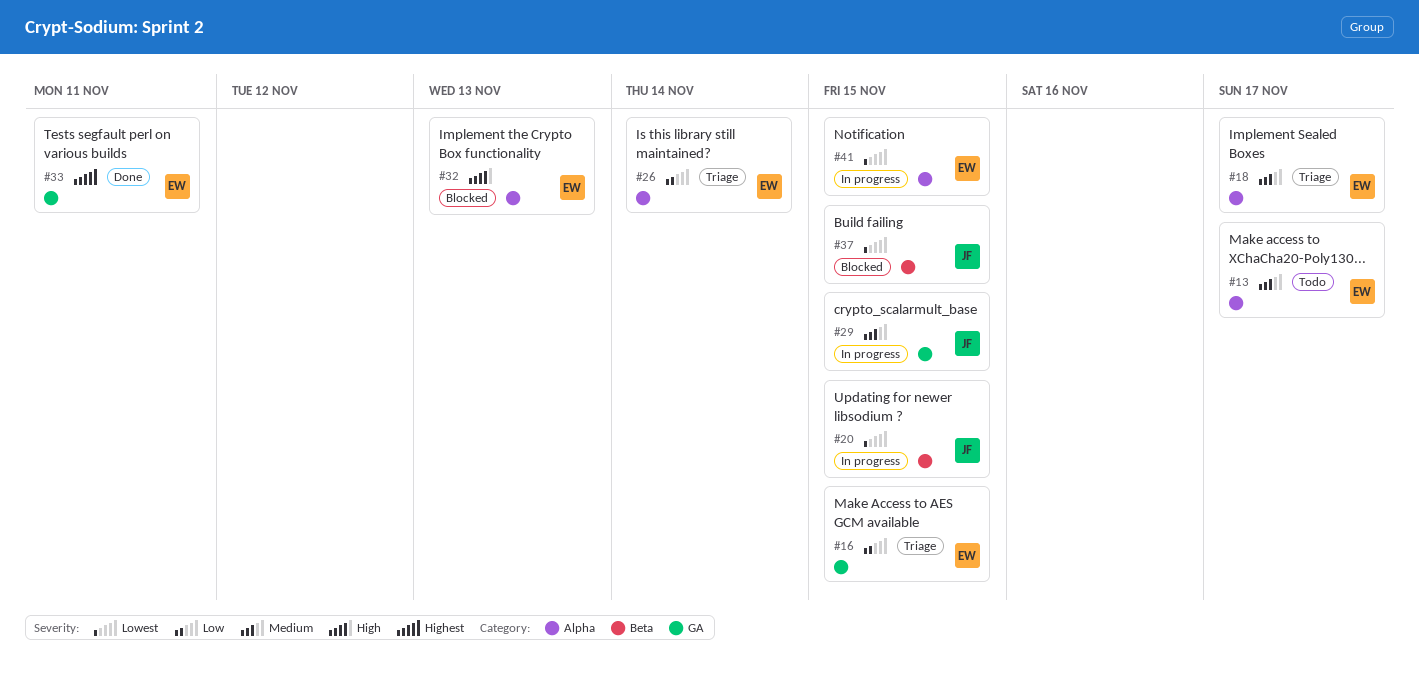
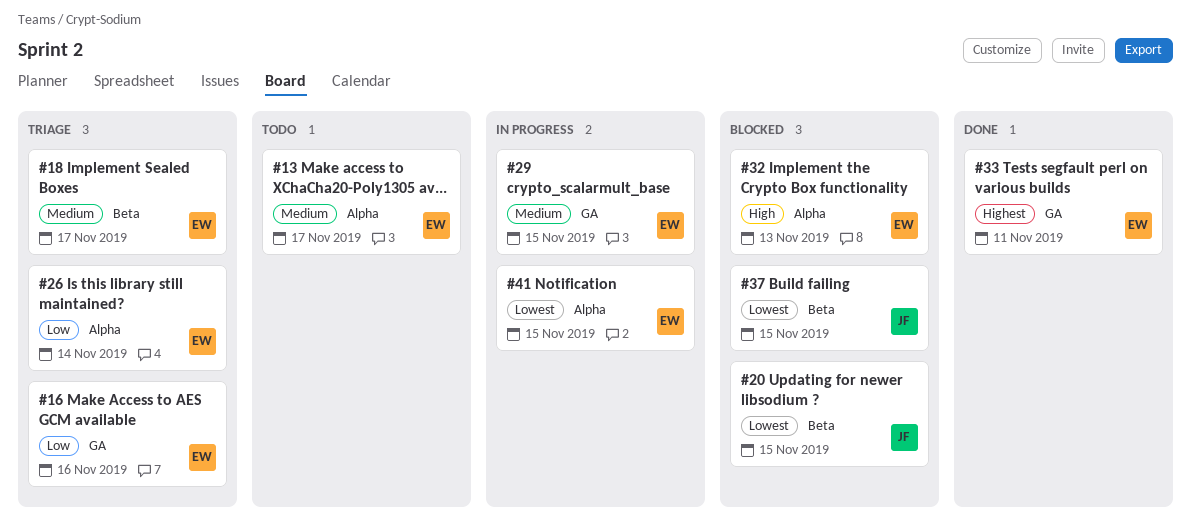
#16, due: Nov 15 -> Nov 16
#18, label: Alpha -> Beta
#20, status: In progress -> Blocked
#29, owner: JF -> EW

